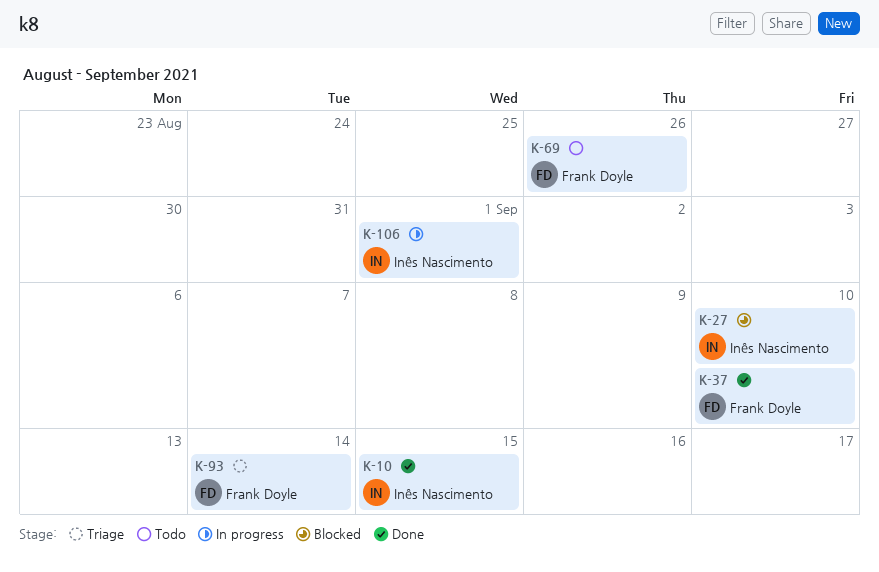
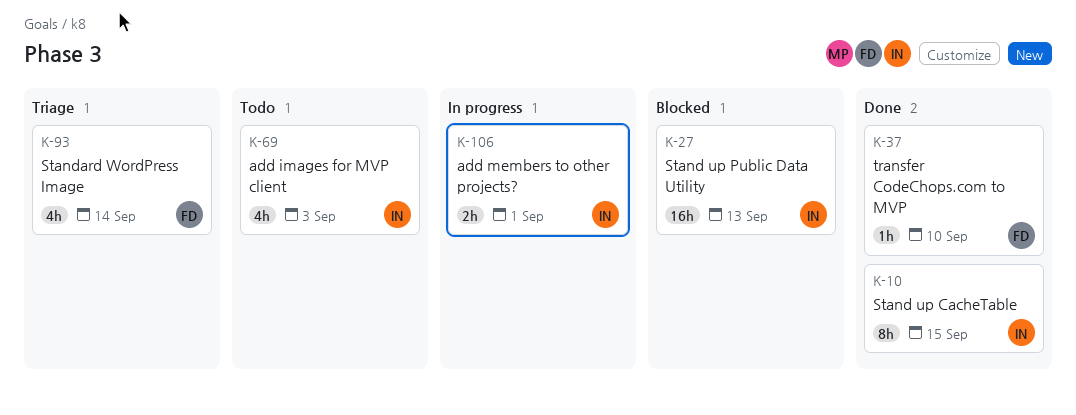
K-27, due: Sep 10 -> Sep 13
K-69, owner: Frank Doyle -> Inês Nascimento
K-69, due: Aug 26 -> Sep 3

